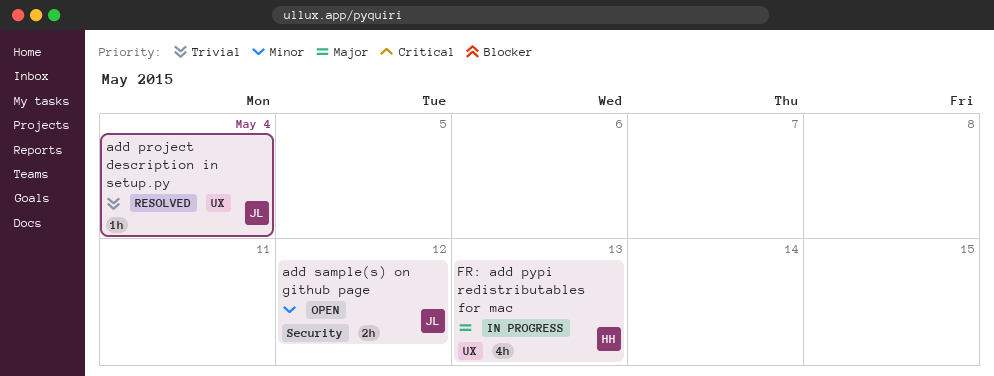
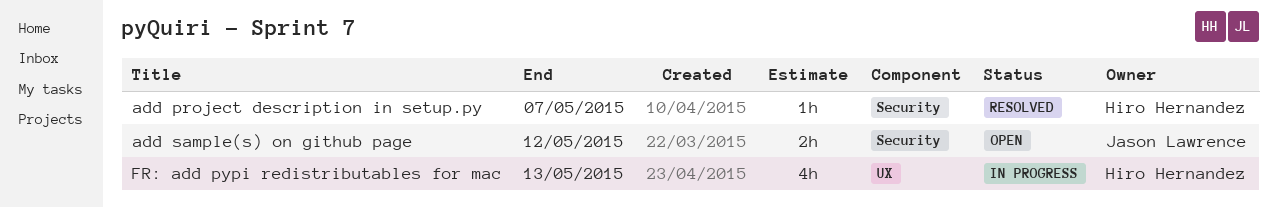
add project description in setup.py, owner: Jason Lawrence -> Hiro Hernandez
add project description in setup.py, label: UX -> Security
add project description in setup.py, due: May 4 -> May 7

